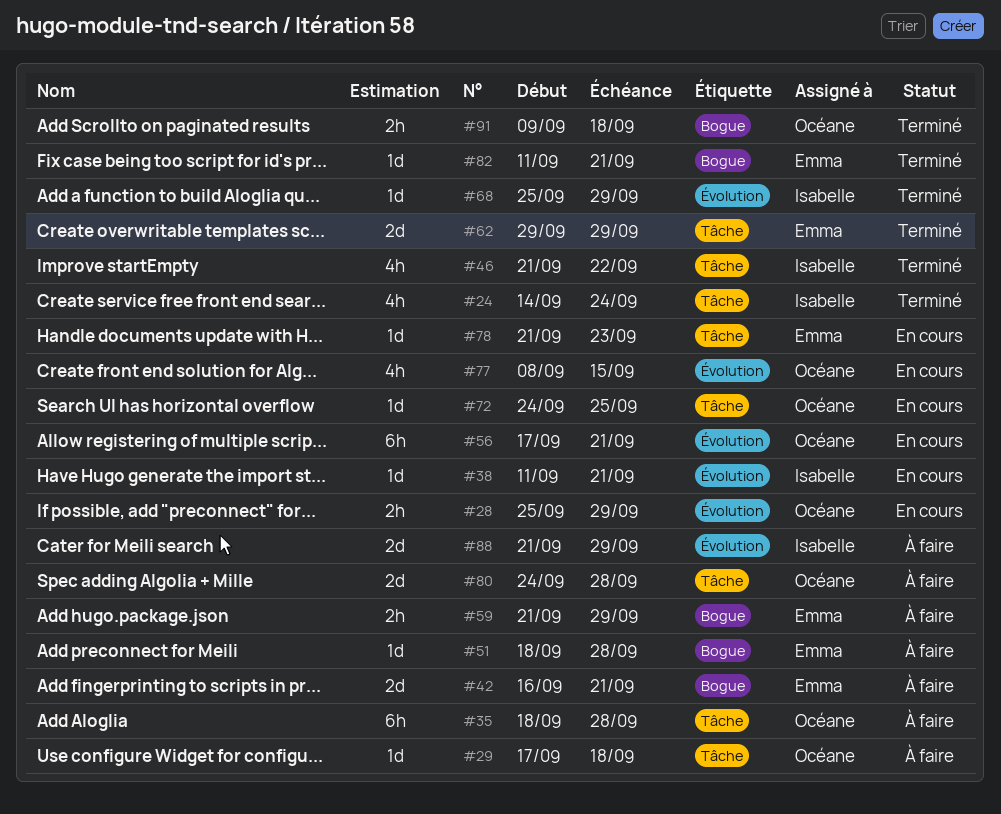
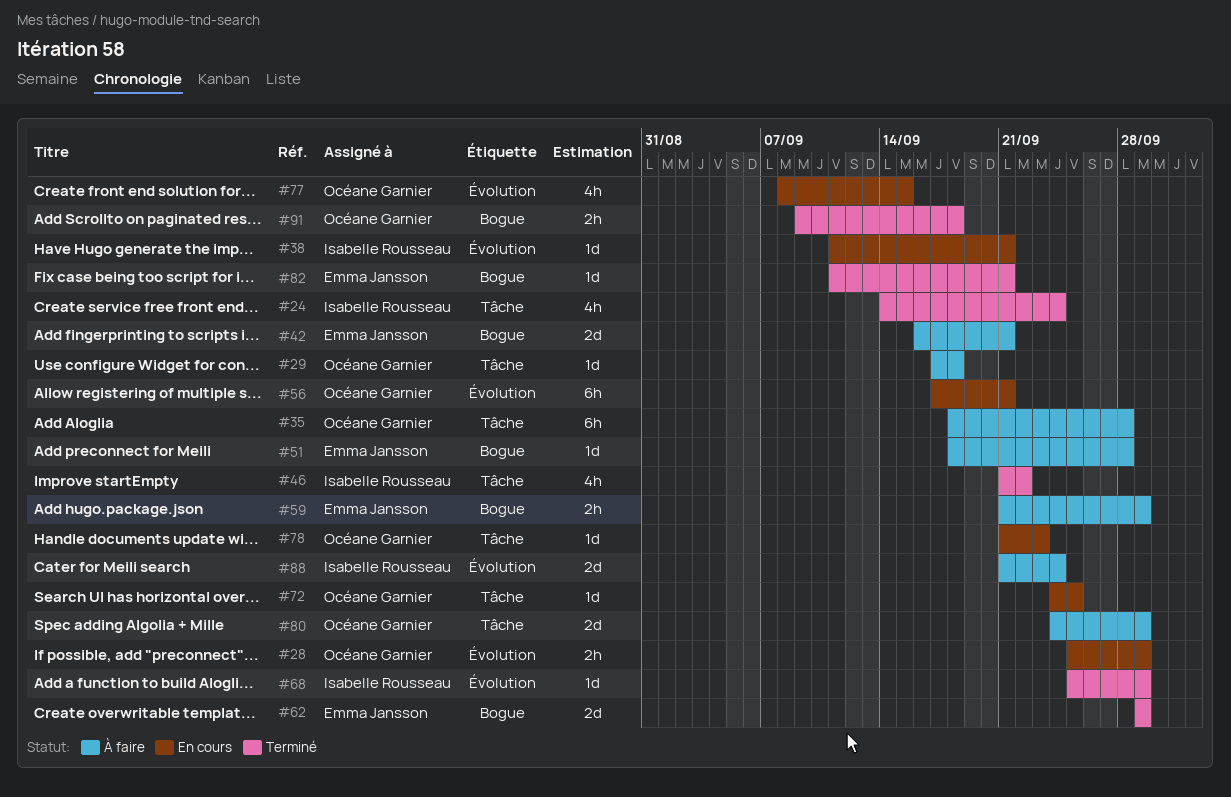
#62, label: Tâche -> Bogue
#78, owner: Emma Jansson -> Océane Garnier
#80, due: Sep 28 -> Sep 29
#88, due: Sep 29 -> Sep 24

